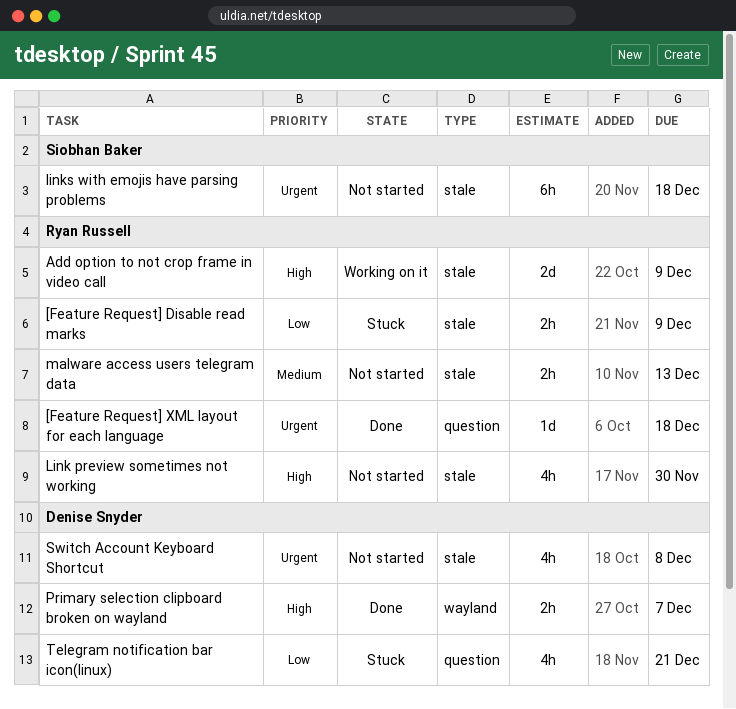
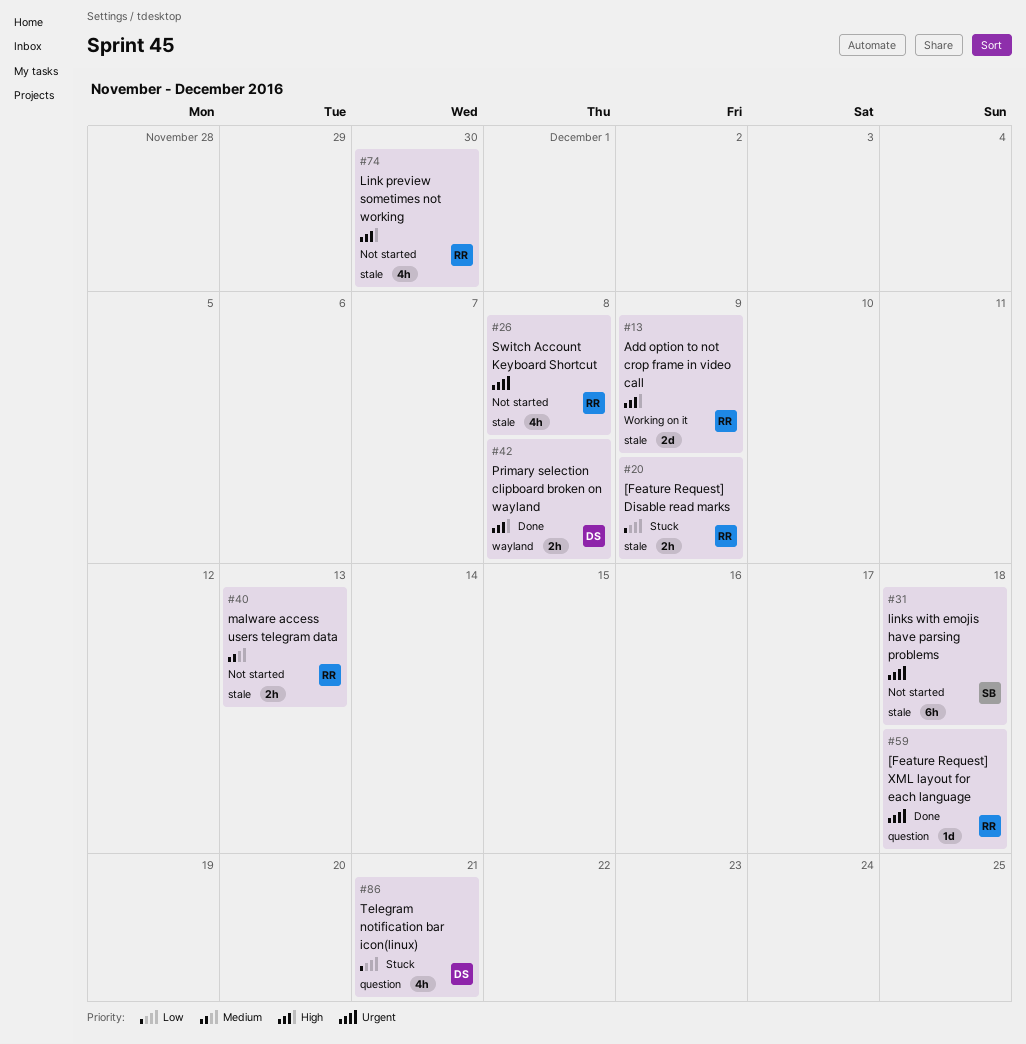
Primary selection clipboard broken on wayland, due: Dec 7 -> Dec 8
Switch Account Keyboard Shortcut, owner: Denise Snyder -> Ryan Russell

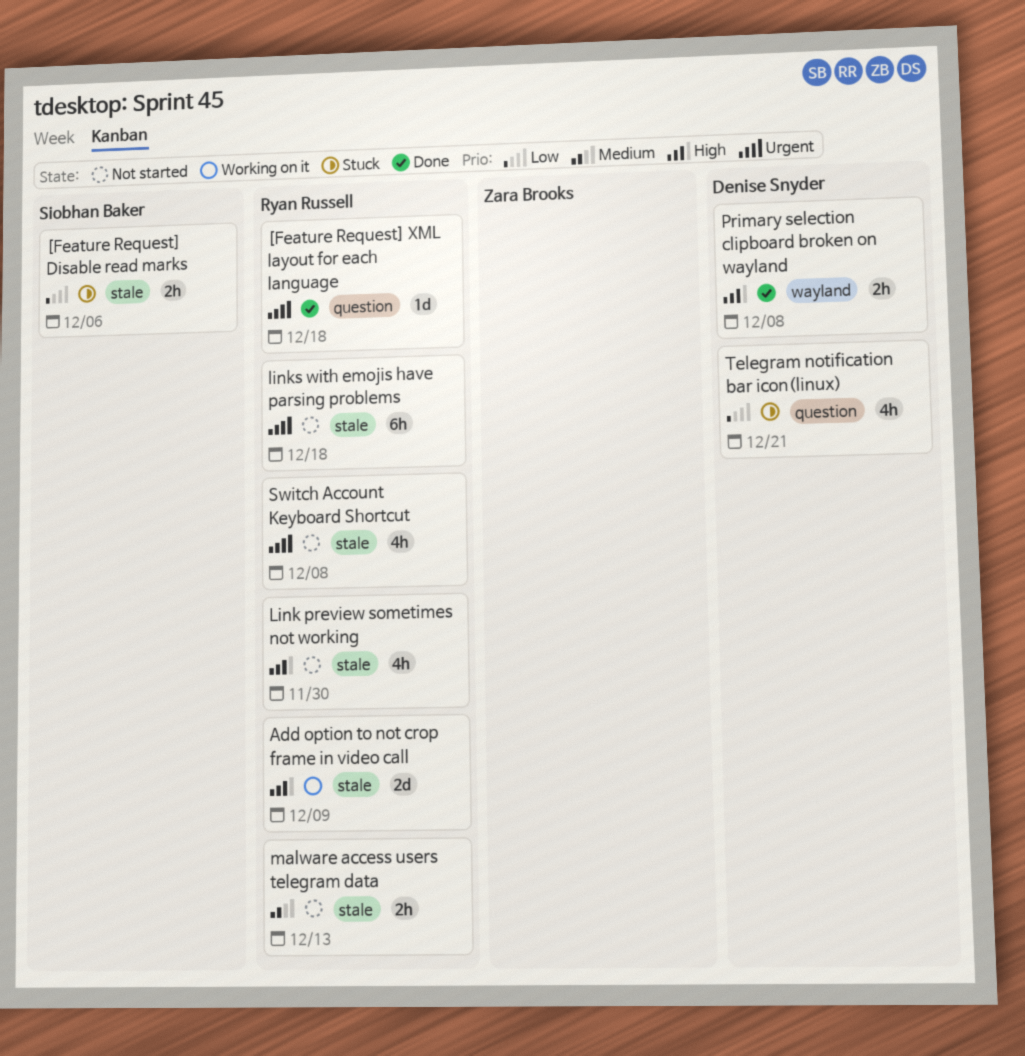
[Feature Request] Disable read marks, owner: Ryan Russell -> Siobhan Baker
[Feature Request] Disable read marks, due: Dec 9 -> Dec 6
links with emojis have parsing problems, owner: Siobhan Baker -> Ryan Russell

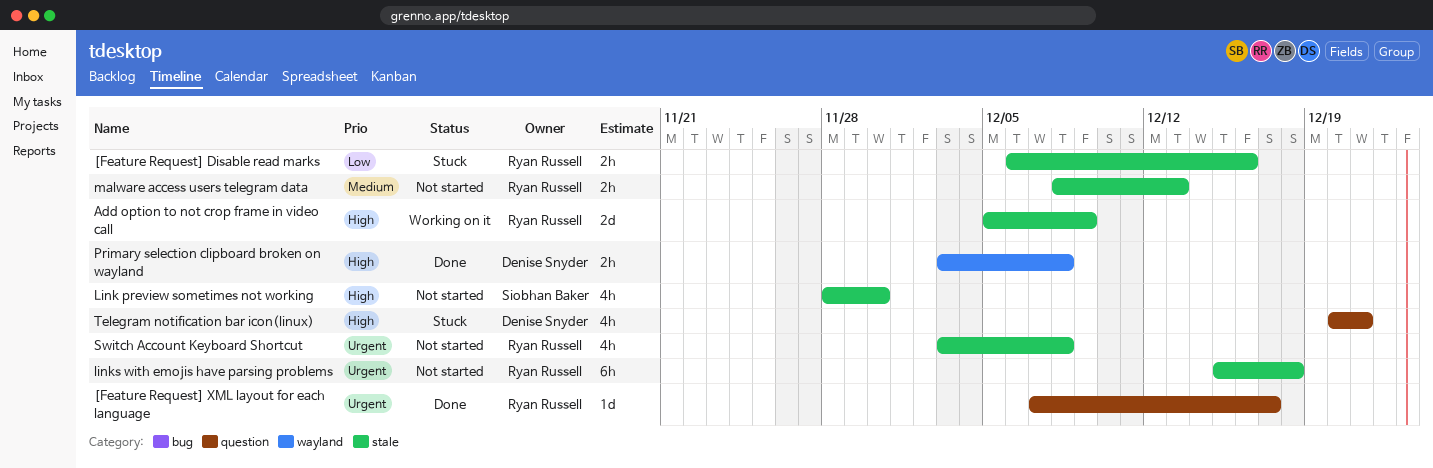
[Feature Request] Disable read marks, owner: Siobhan Baker -> Ryan Russell
[Feature Request] Disable read marks, due: Dec 6 -> Dec 16
[Feature Request] XML layout for each language, due: Dec 18 -> Dec 17
Link preview sometimes not working, owner: Ryan Russell -> Siobhan Baker
Telegram notification bar icon(linux), priority: Low -> High

